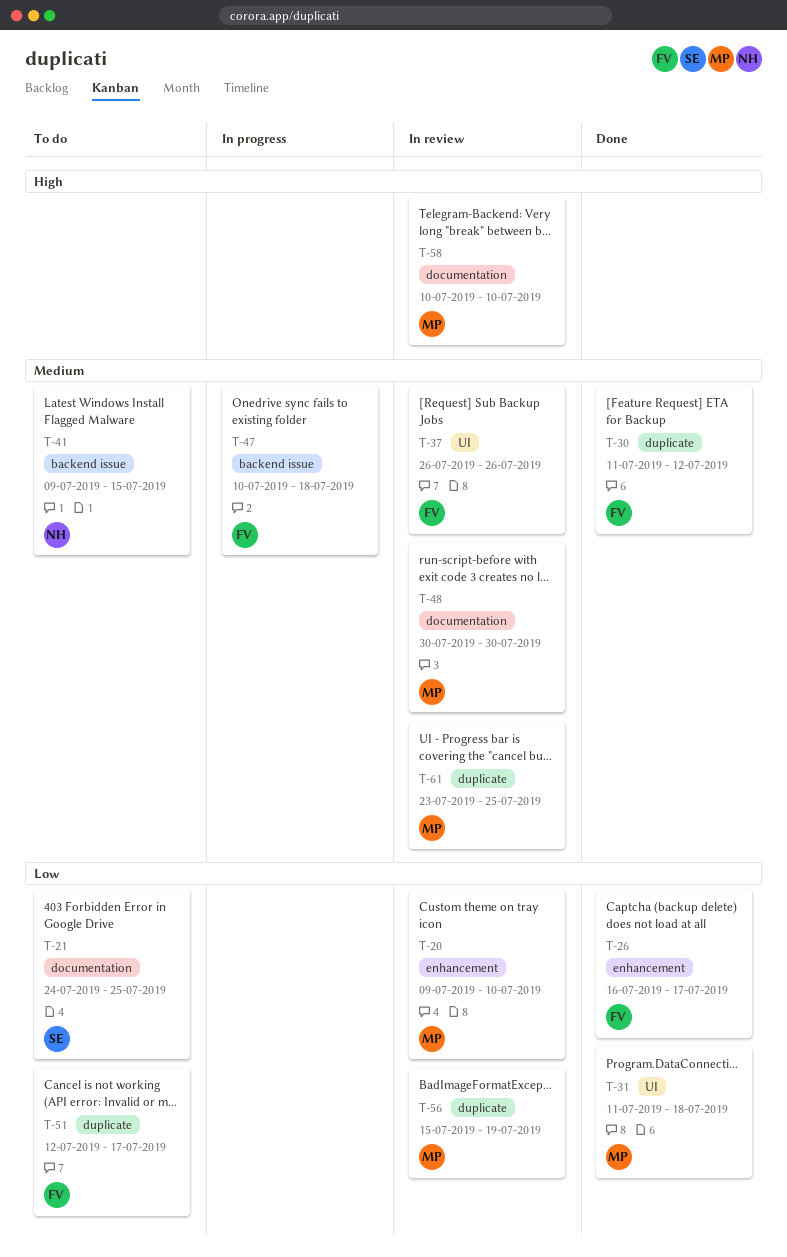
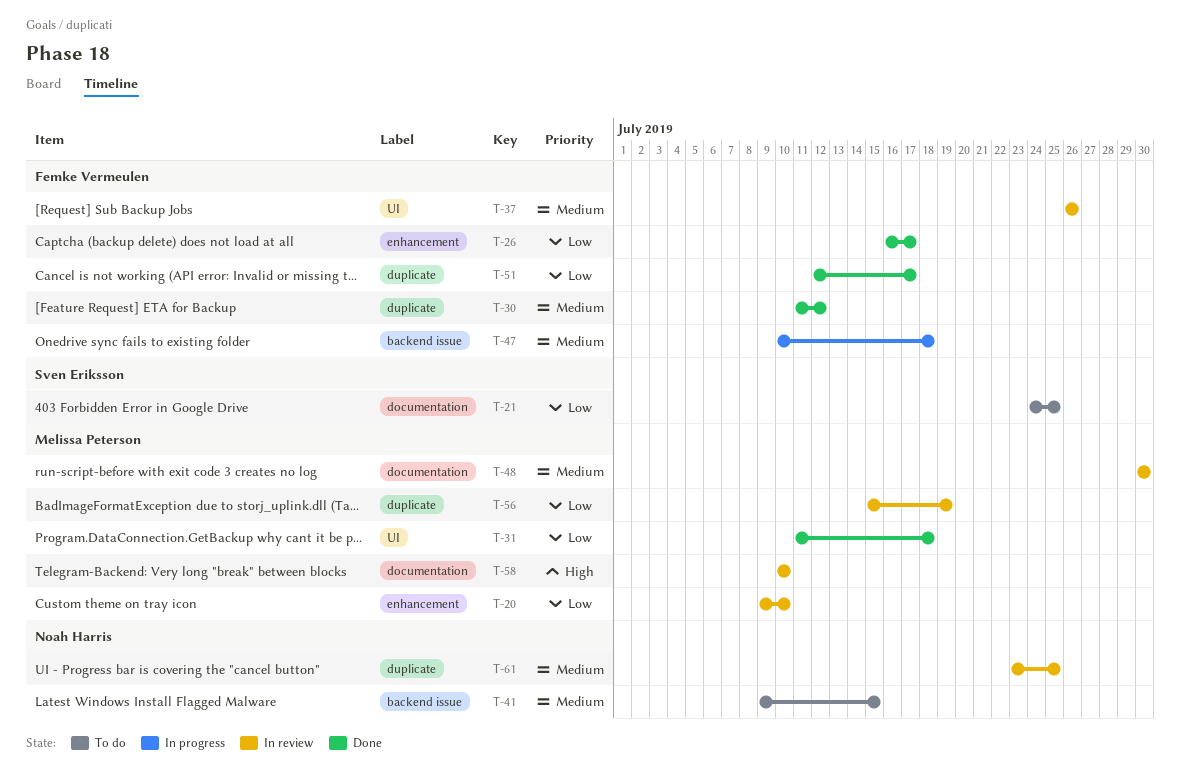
T-51, status: To do -> Done
T-61, owner: Melissa Peterson -> Noah Harris

